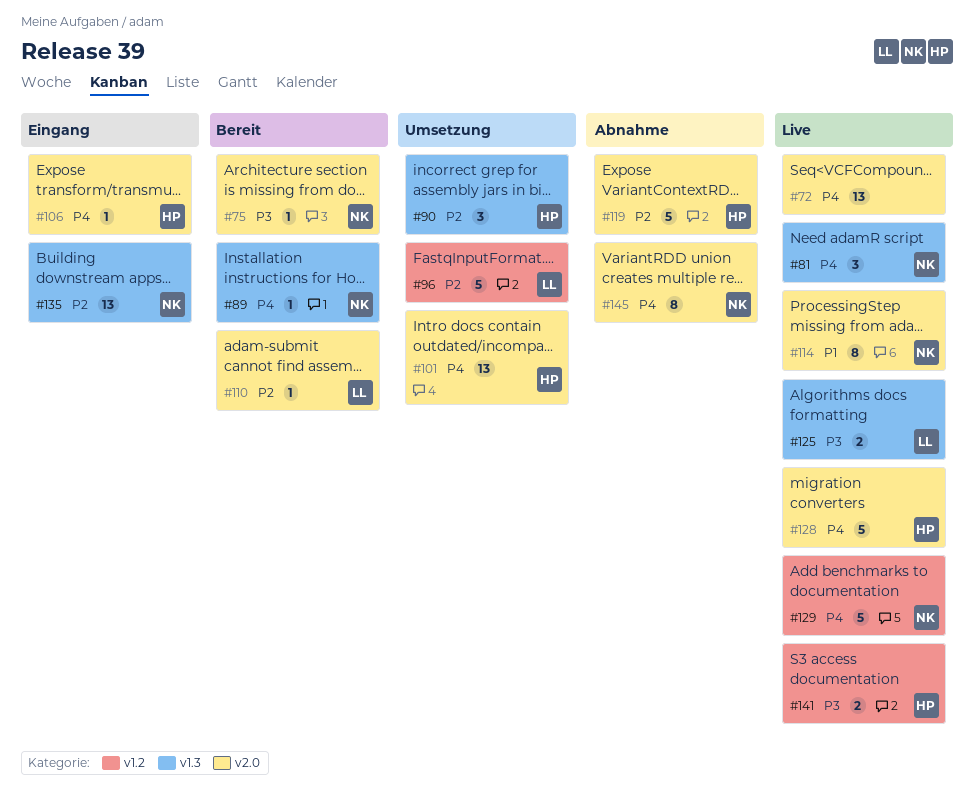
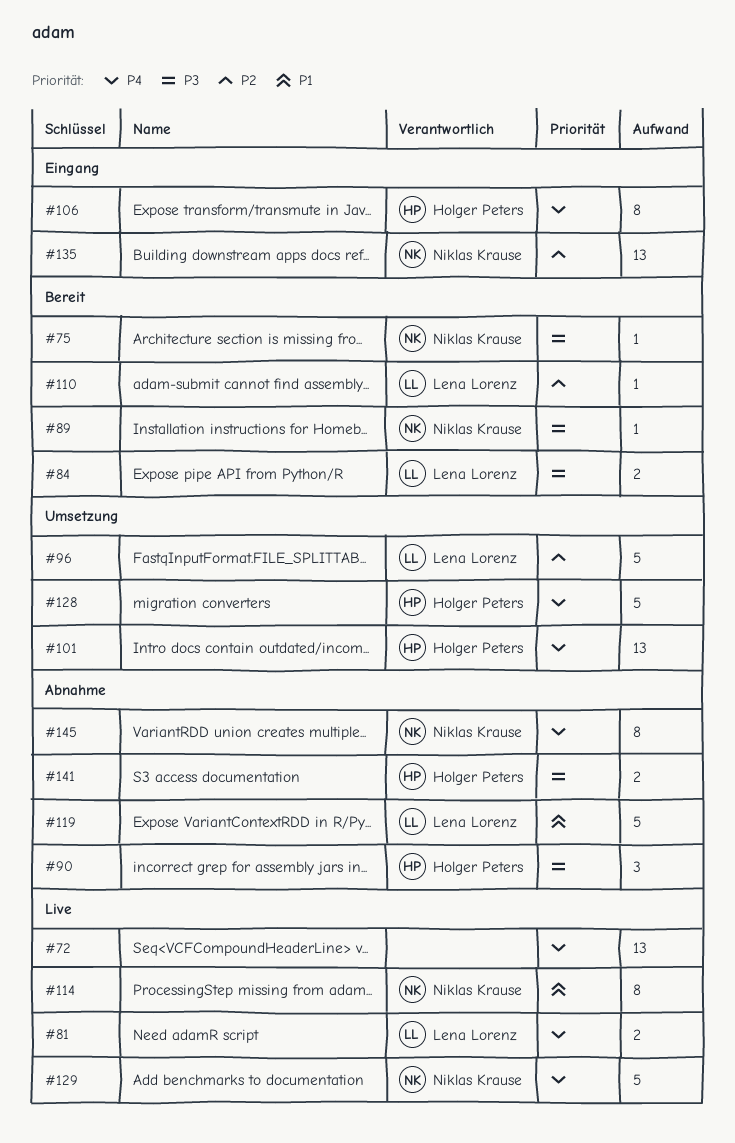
#81, owner: Niklas Krause -> Lena Lorenz
#81, estimate: 3 -> 2
#84: none -> present
#89, priority: P4 -> P3
#90, status: Umsetzung -> Abnahme
#90, priority: P2 -> P3
#106, estimate: 1 -> 8
#119, owner: Holger Peters -> Lena Lorenz
#119, priority: P2 -> P1
#125: present -> none
#128, status: Live -> Umsetzung
#141, status: Live -> Abnahme

